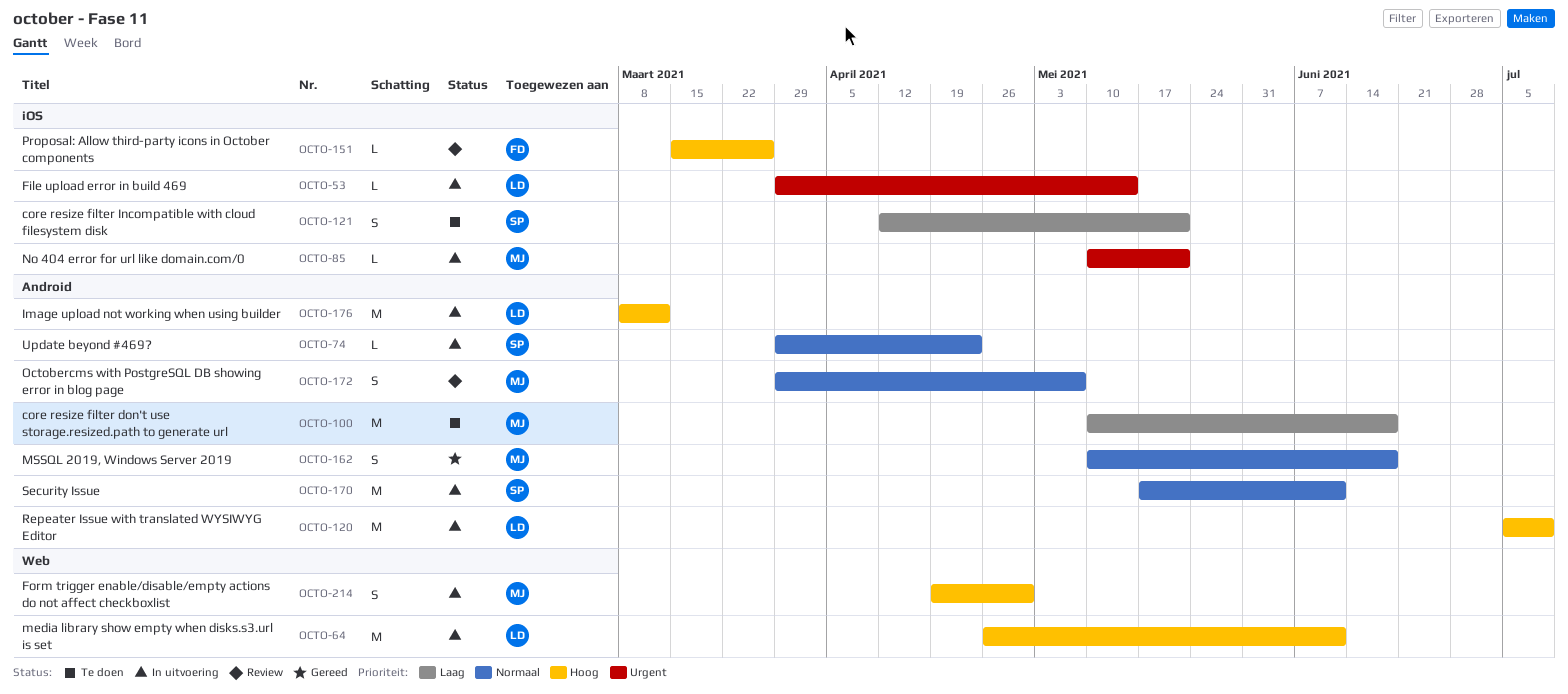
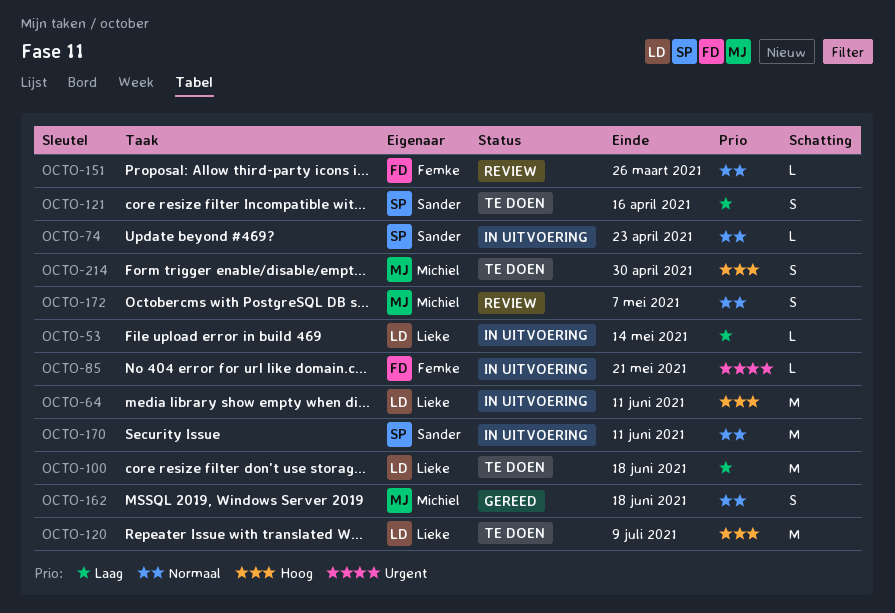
OCTO-53, priority: Urgent -> Laag
OCTO-85, owner: Michiel -> Femke
OCTO-100, owner: Michiel -> Lieke
OCTO-120, status: In uitvoering -> Te doen
OCTO-121, due: May 21 -> Apr 16
OCTO-151, priority: Hoog -> Normaal
OCTO-176: present -> none
OCTO-214, status: In uitvoering -> Te doen

